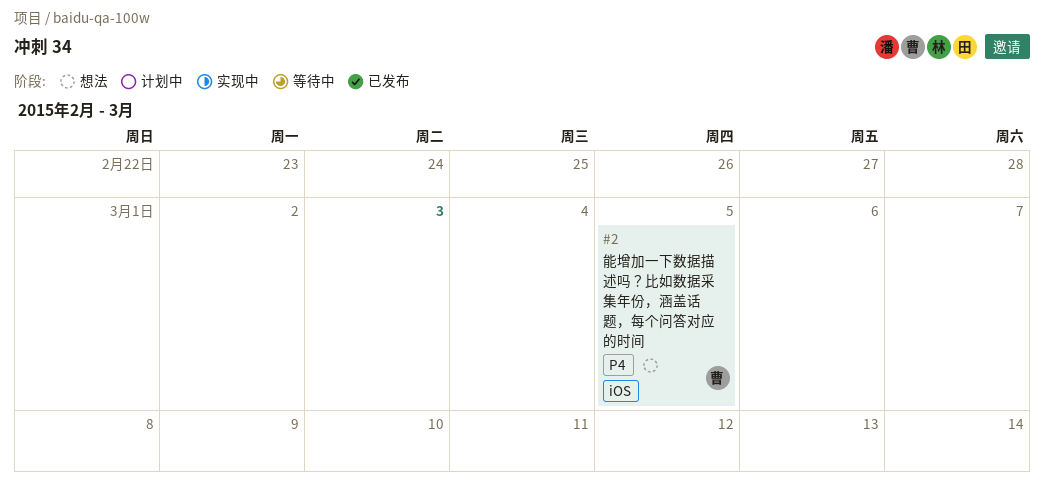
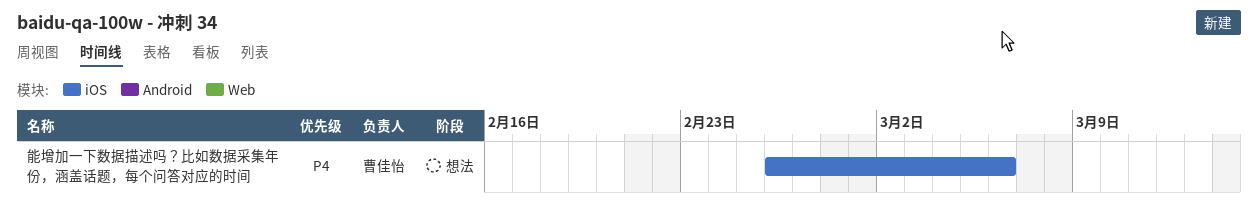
能增加一下数据描述吗？比如数据采集年份，涵盖话题，每个问答对应的时间, due: Mar 5 -> Mar 6

